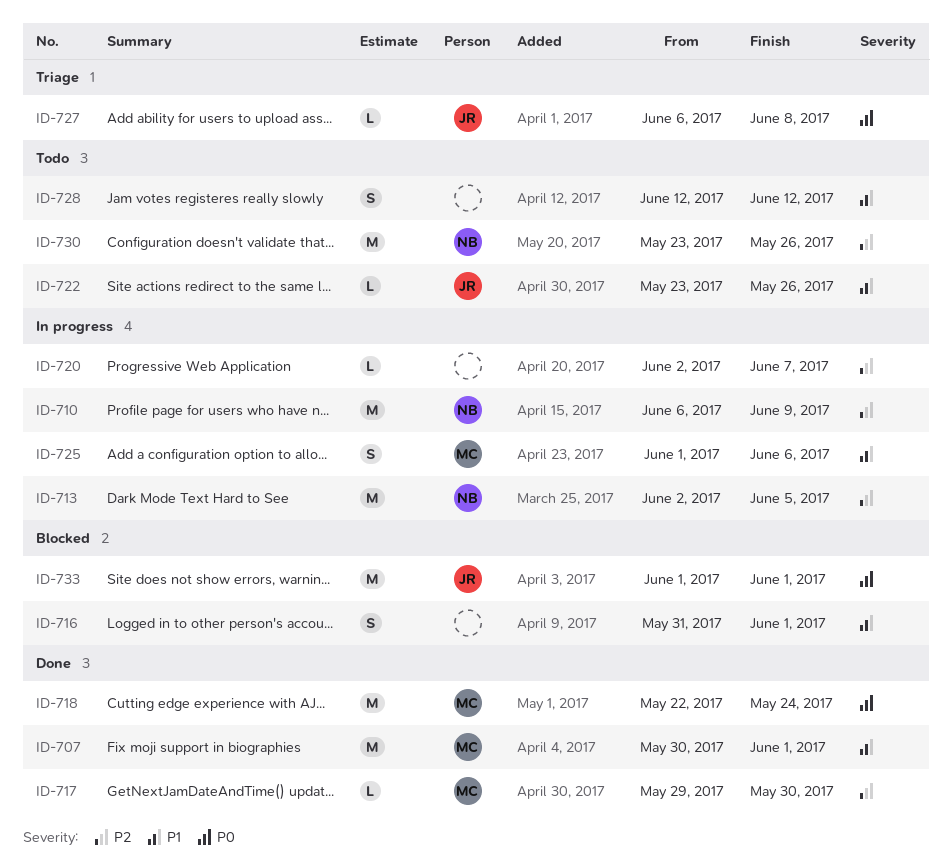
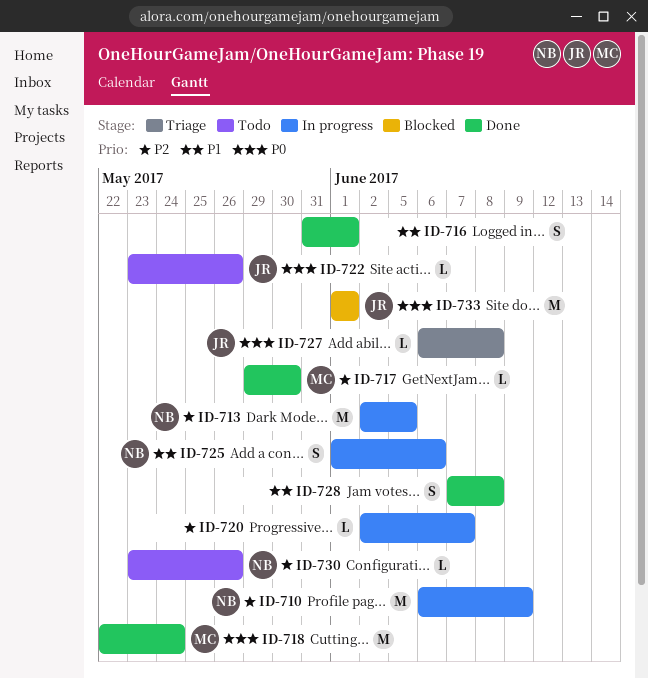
ID-707: present -> none
ID-716, status: Blocked -> Done
ID-722, priority: P1 -> P0
ID-725, owner: MC -> NB
ID-728, status: Todo -> Done
ID-728, start: Jun 12 -> Jun 7
ID-728, due: Jun 12 -> Jun 8
ID-730, estimate: M -> L

